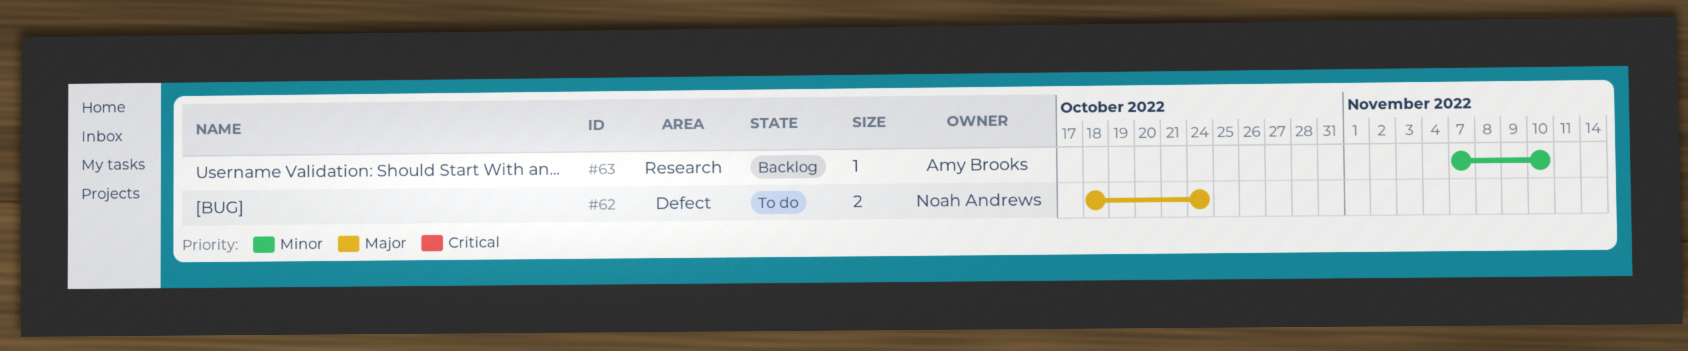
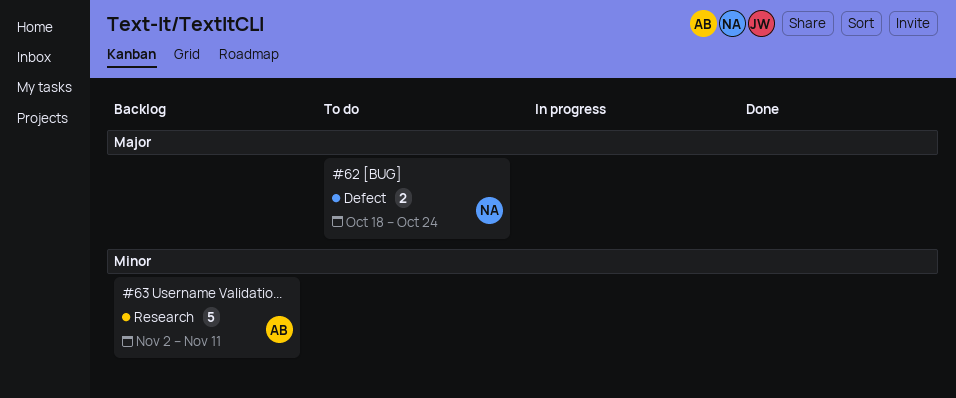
#63, estimate: 1 -> 5
#63, start: Nov 7 -> Nov 2
#63, due: Nov 10 -> Nov 11

